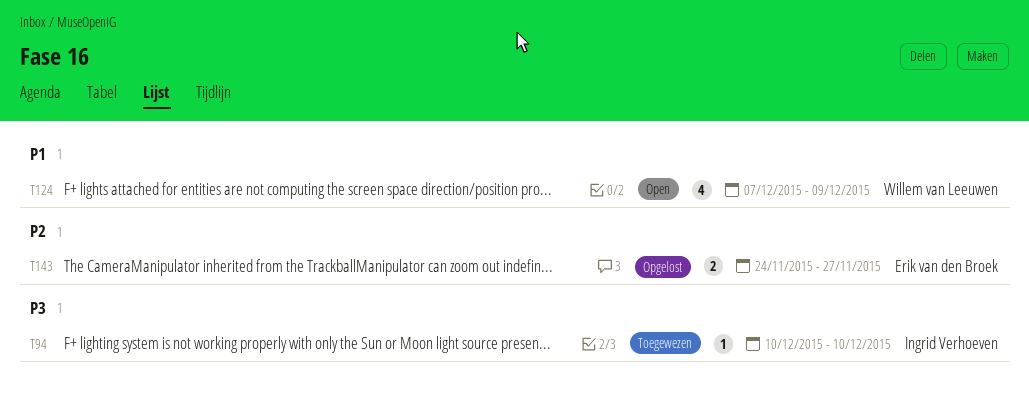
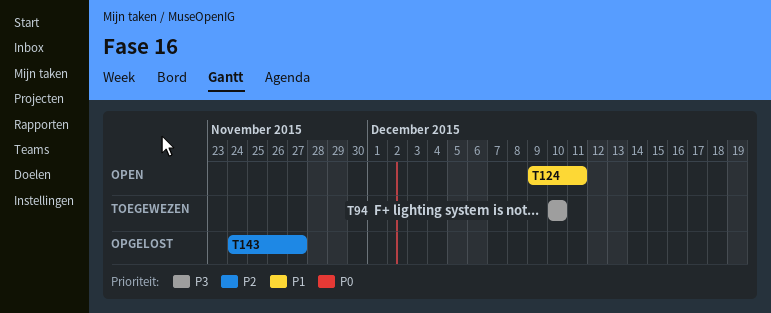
T124, start: Dec 7 -> Dec 9
T124, due: Dec 9 -> Dec 11

